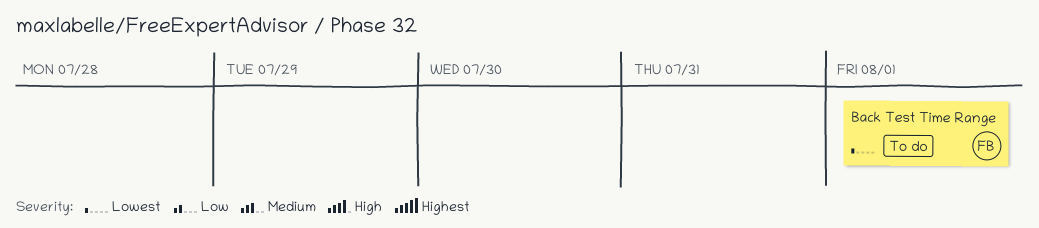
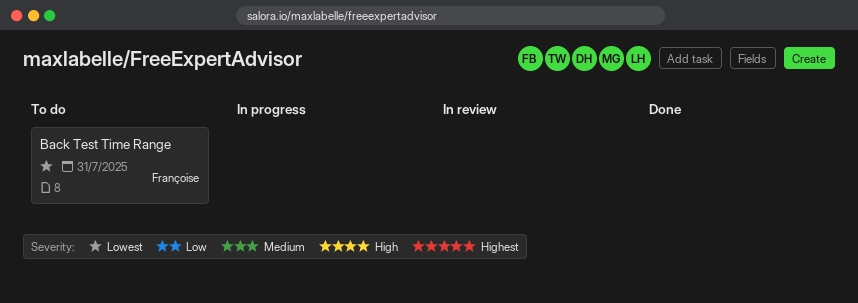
Back Test Time Range, due: Aug 1 -> Jul 31

